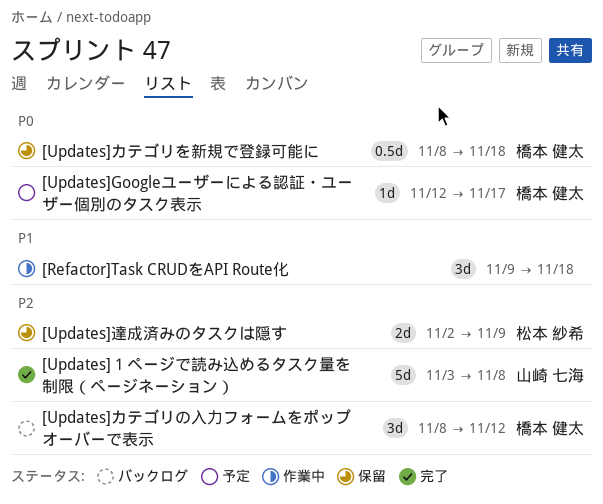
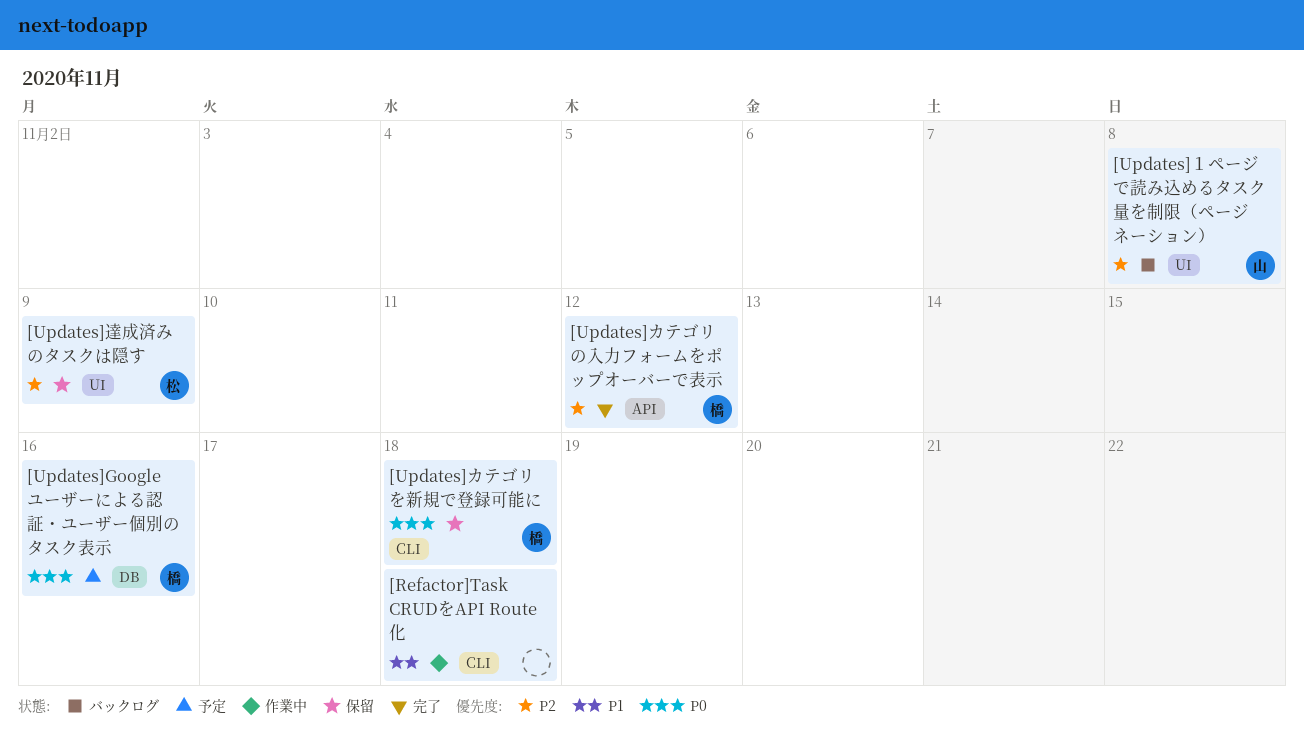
[Updates]Googleユーザーによる認証・ユーザー個別のタスク表示, due: Nov 17 -> Nov 16
[Updates]カテゴリの入力フォームをポップオーバーで表示, status: バックログ -> 完了
[Updates]１ページで読み込めるタスク量を制限（ページネーション）, status: 完了 -> バックログ

